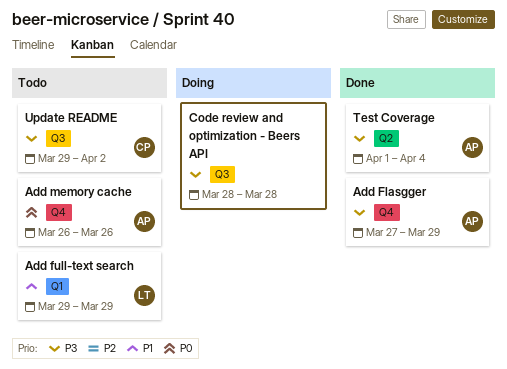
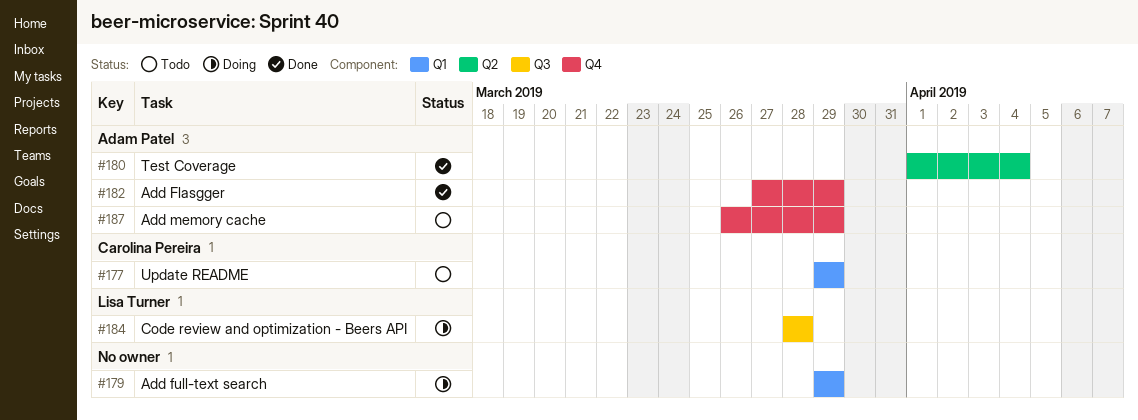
Add full-text search, status: Todo -> Doing
Add full-text search, owner: Lisa Turner -> none
Add memory cache, due: Mar 26 -> Mar 29
Code review and optimization - Beers API, owner: none -> Lisa Turner
Update README, label: Q3 -> Q1
Update README, due: Apr 2 -> Mar 29

